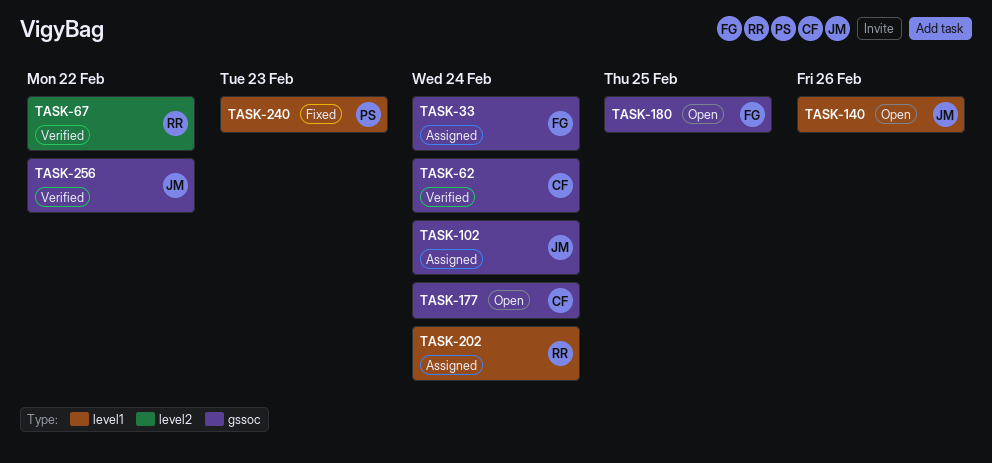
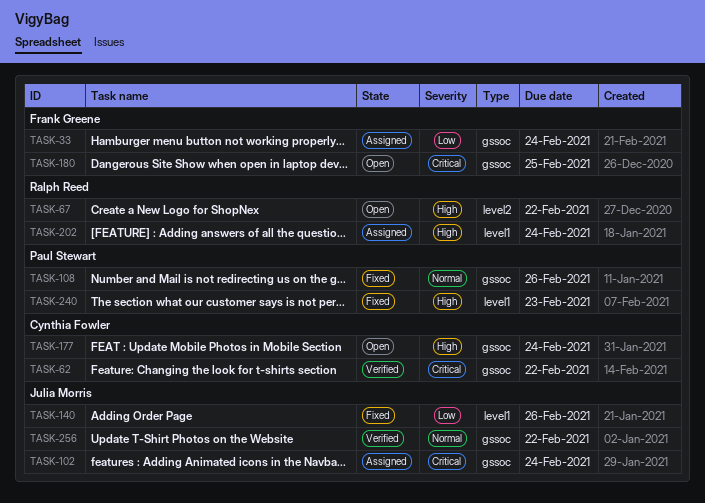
TASK-62, due: Feb 24 -> Feb 22
TASK-67, status: Verified -> Open
TASK-108: none -> present
TASK-140, status: Open -> Fixed

